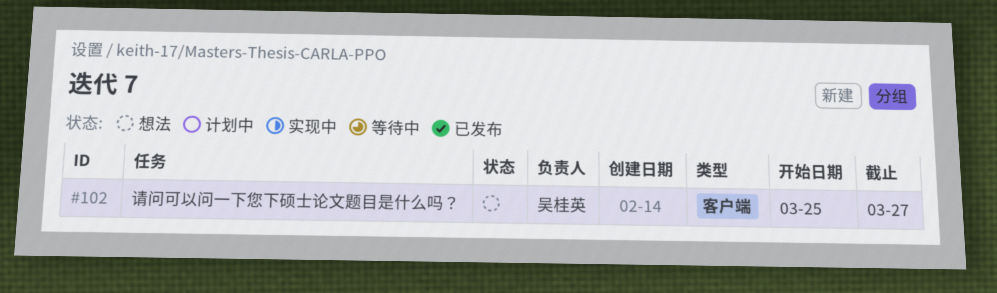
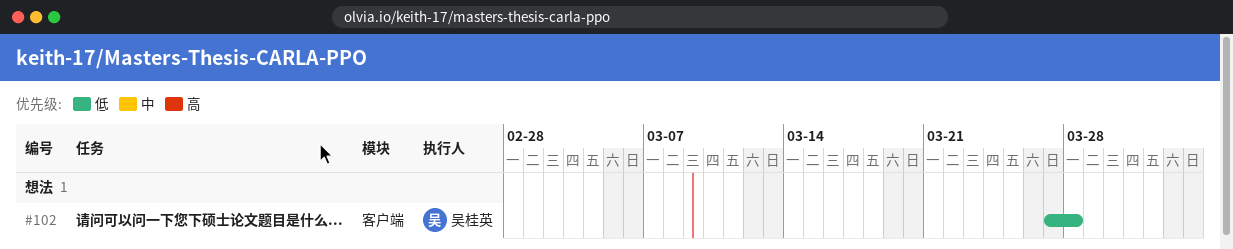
#102, start: Mar 25 -> Mar 27
#102, due: Mar 27 -> Mar 28

